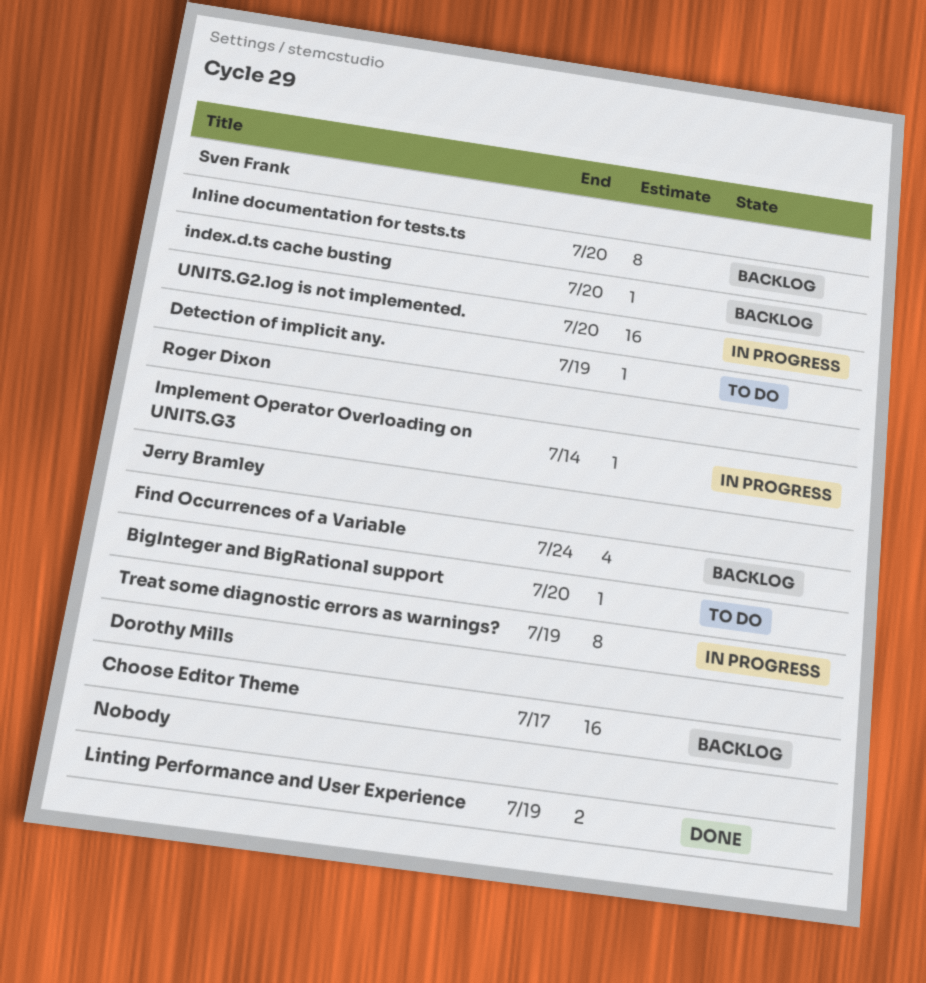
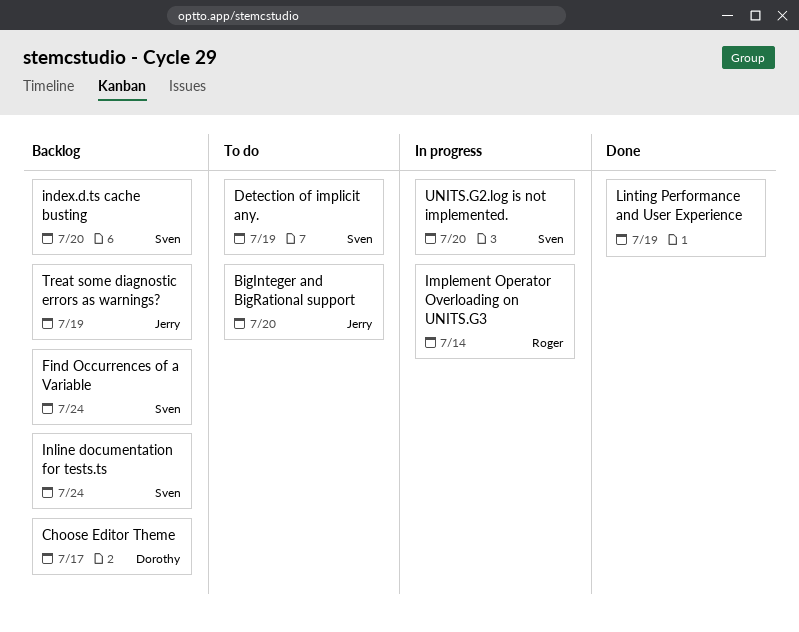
Find Occurrences of a Variable, owner: Jerry Bramley -> Sven Frank
Inline documentation for tests.ts, due: Jul 20 -> Jul 24
Treat some diagnostic errors as warnings?, status: In progress -> Backlog

